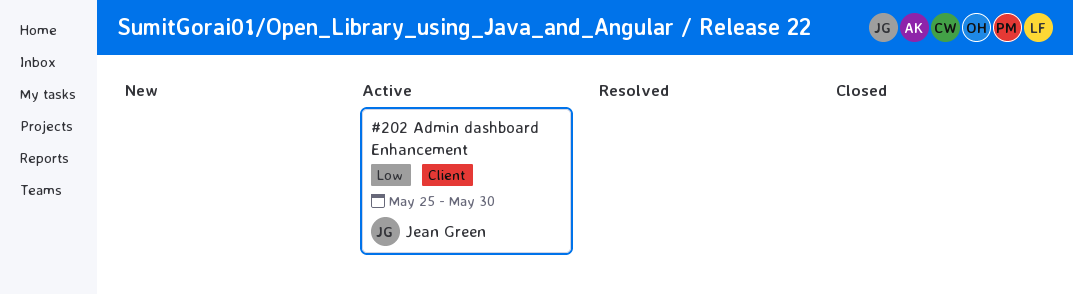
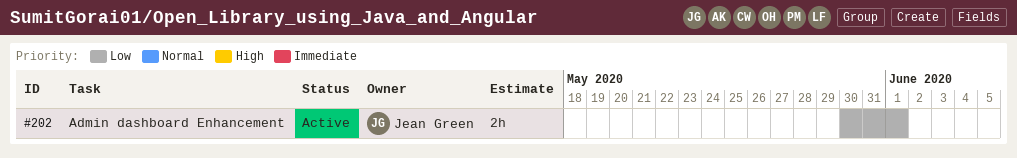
#202, start: May 25 -> May 30
#202, due: May 30 -> Jun 1

